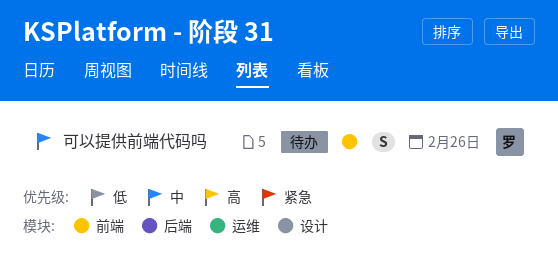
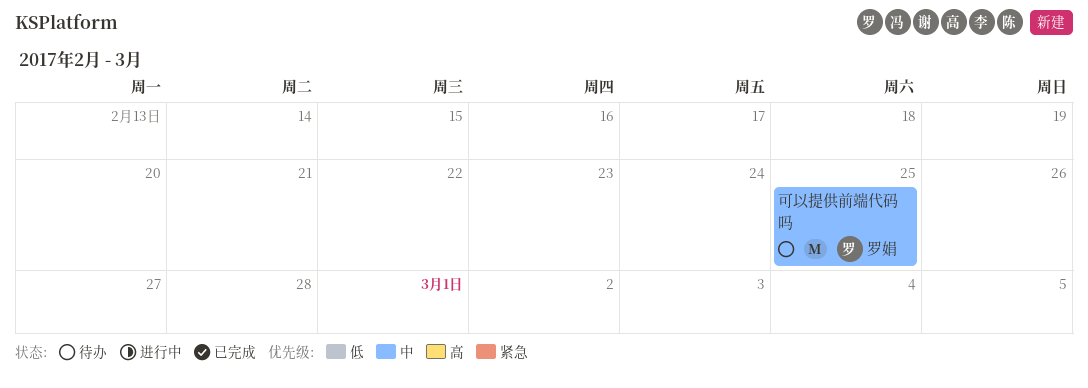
可以提供前端代码吗, estimate: S -> M
可以提供前端代码吗, due: Feb 26 -> Feb 25

